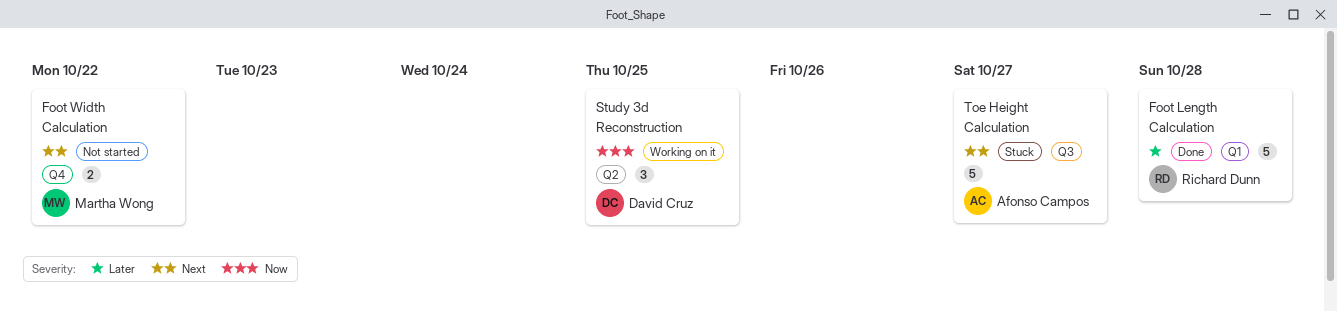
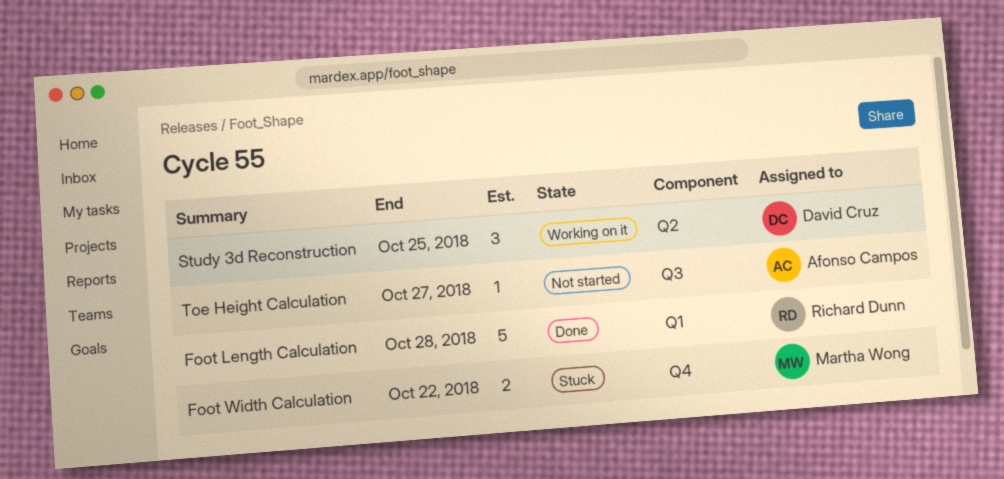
Foot Width Calculation, status: Not started -> Stuck
Toe Height Calculation, status: Stuck -> Not started
Toe Height Calculation, estimate: 5 -> 1

